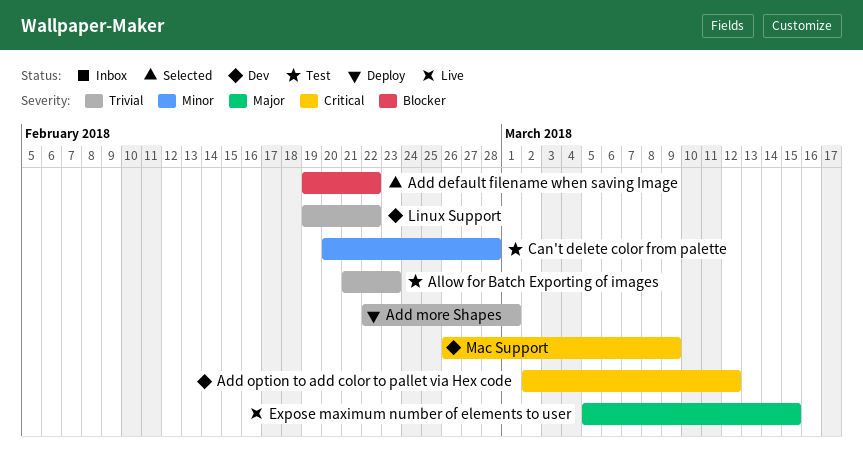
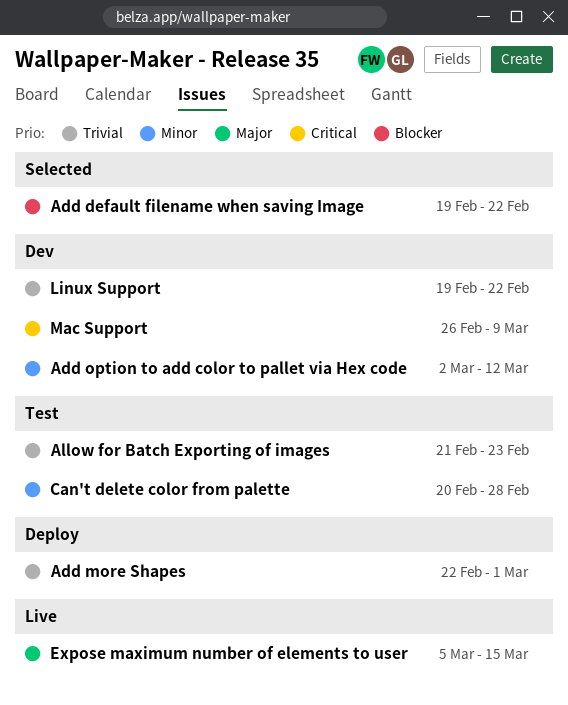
Add option to add color to pallet via Hex code, priority: Critical -> Minor

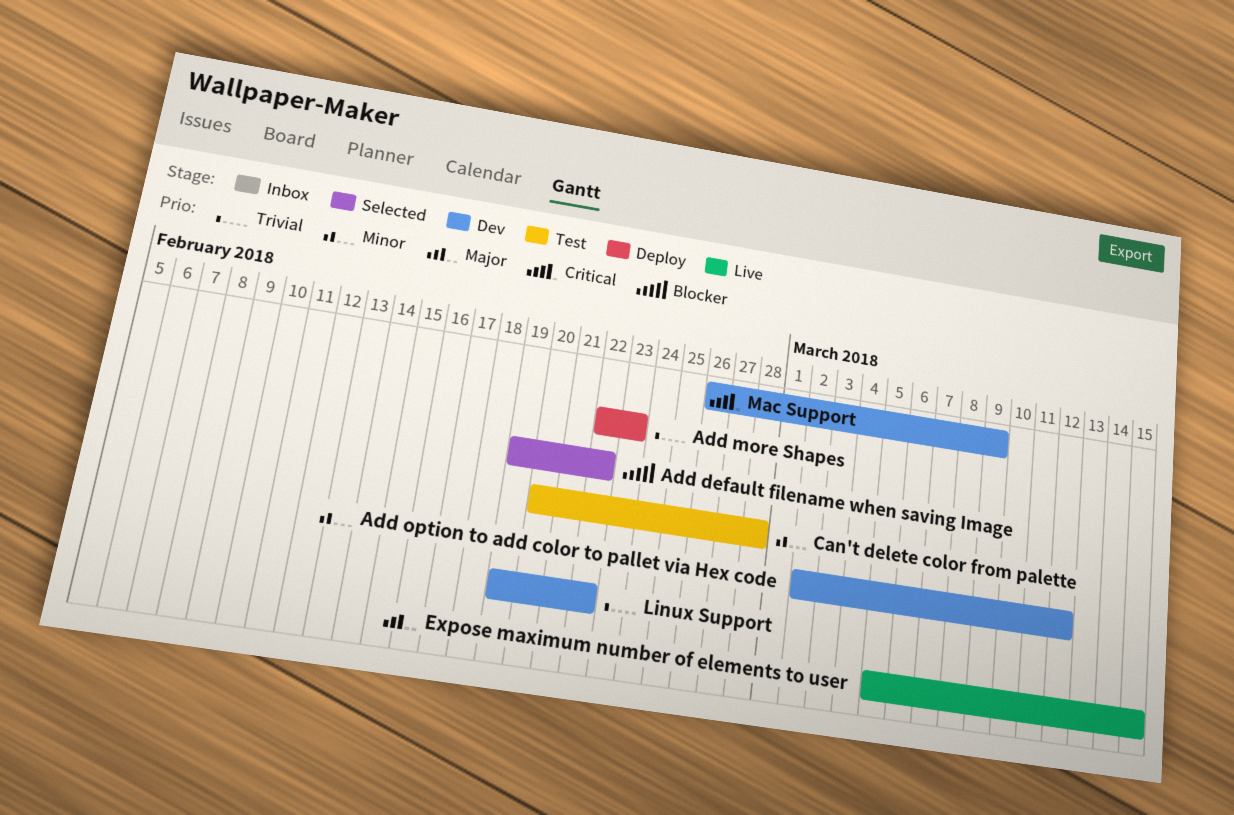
Add more Shapes, due: Mar 1 -> Feb 23
Allow for Batch Exporting of images: present -> none

